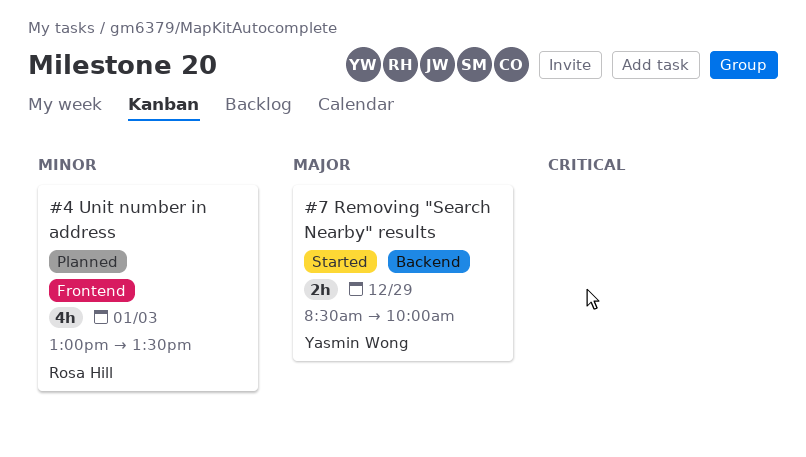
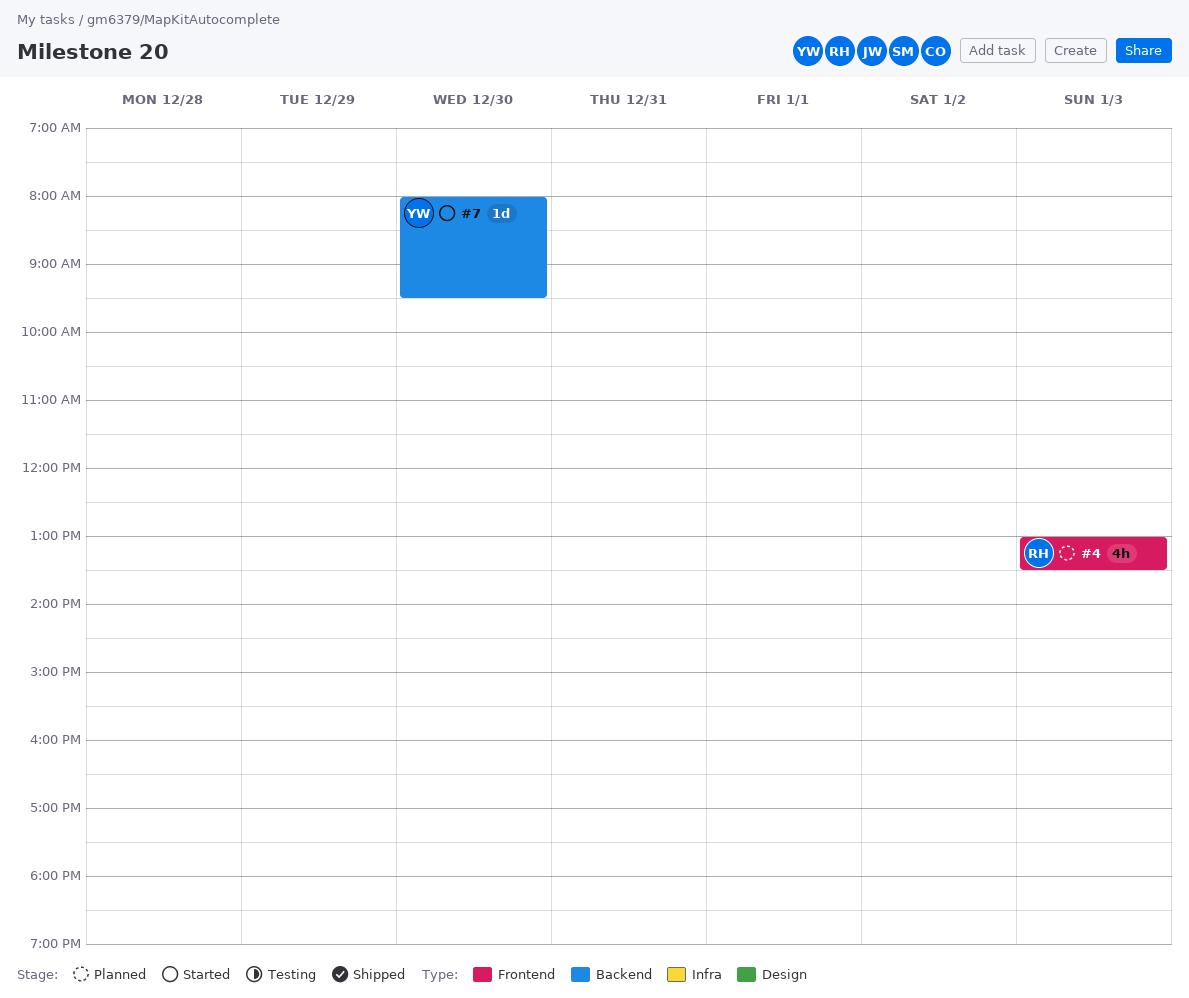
#7, estimate: 2h -> 1d
#7, day: Dec 29 -> Dec 30
#7, begins: 08:30 -> 08:00
#7, ends: 10:00 -> 09:30

